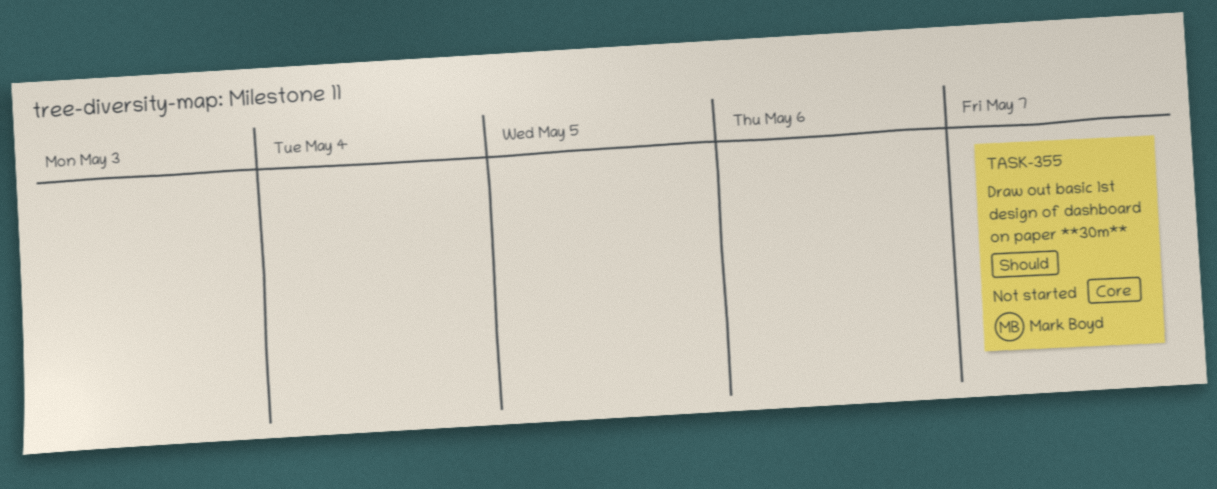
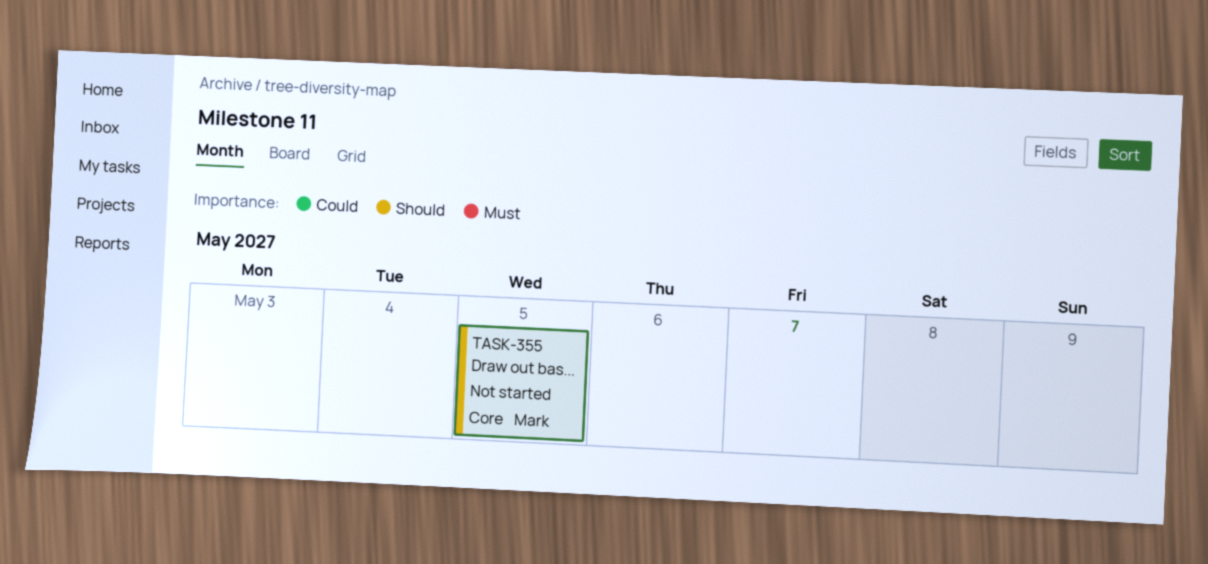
TASK-355, due: May 7 -> May 5

